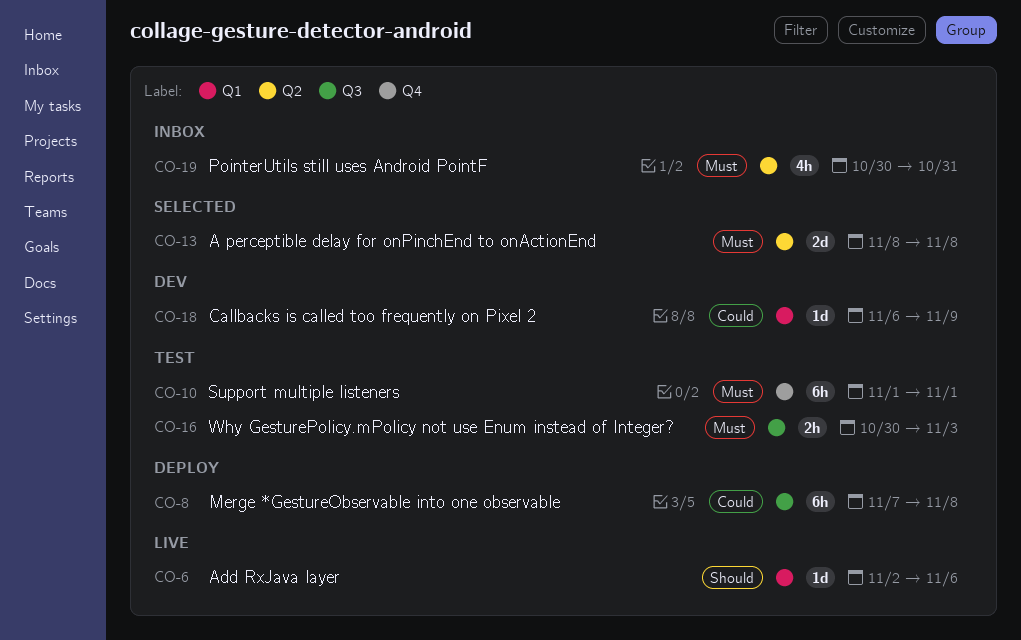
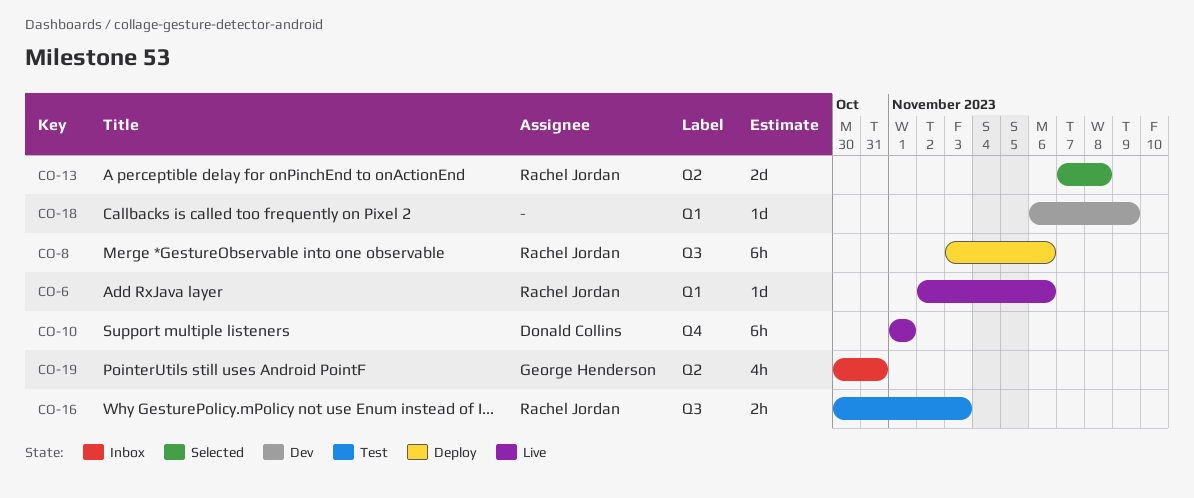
CO-8, start: Nov 7 -> Nov 3
CO-8, due: Nov 8 -> Nov 6
CO-10, status: Test -> Live
CO-13, start: Nov 8 -> Nov 7

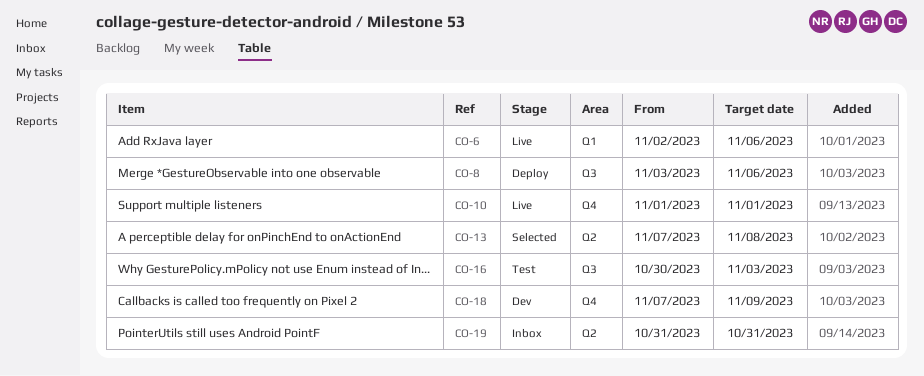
CO-18, label: Q1 -> Q4
CO-18, start: Nov 6 -> Nov 7
CO-19, start: Oct 30 -> Oct 31

